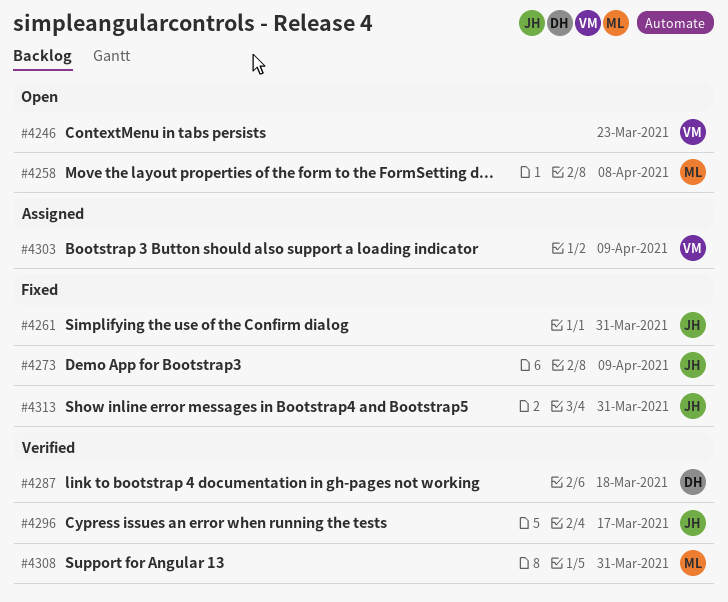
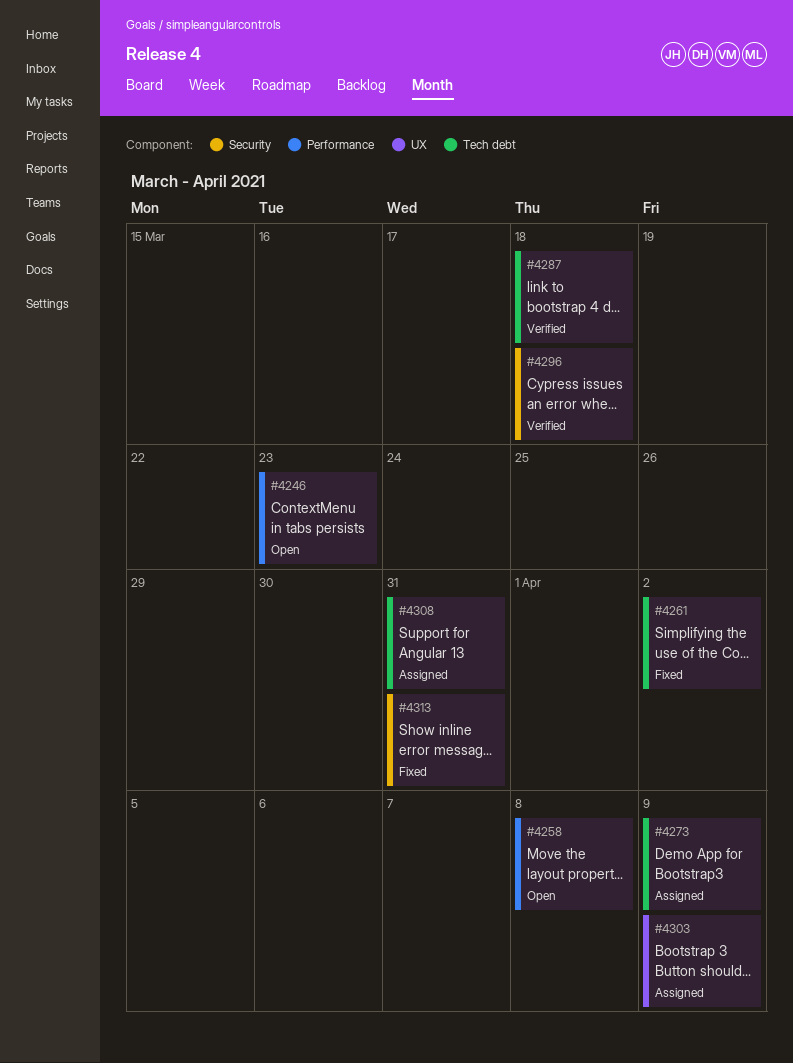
#4261, due: Mar 31 -> Apr 2
#4273, status: Fixed -> Assigned
#4296, due: Mar 17 -> Mar 18
#4308, status: Verified -> Assigned

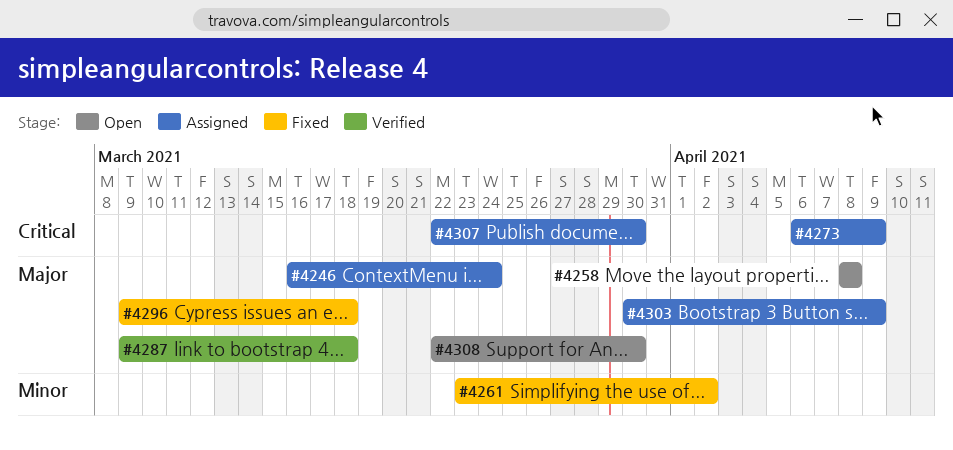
#4246, status: Open -> Assigned
#4246, due: Mar 23 -> Mar 24
#4296, status: Verified -> Fixed
#4307: none -> present
#4308, status: Assigned -> Open
#4308, due: Mar 31 -> Mar 30
#4313: present -> none

